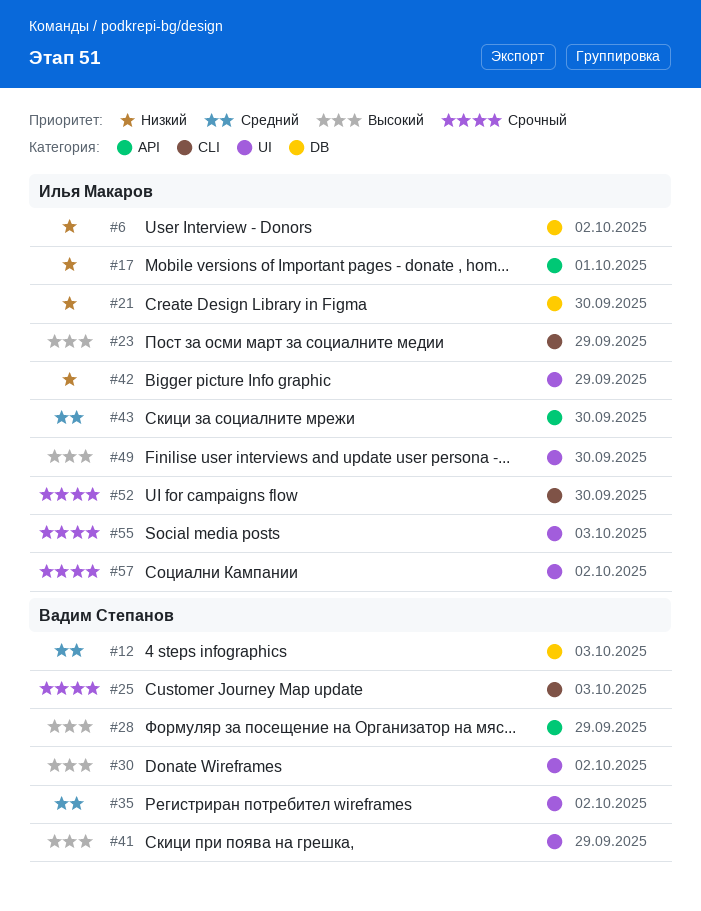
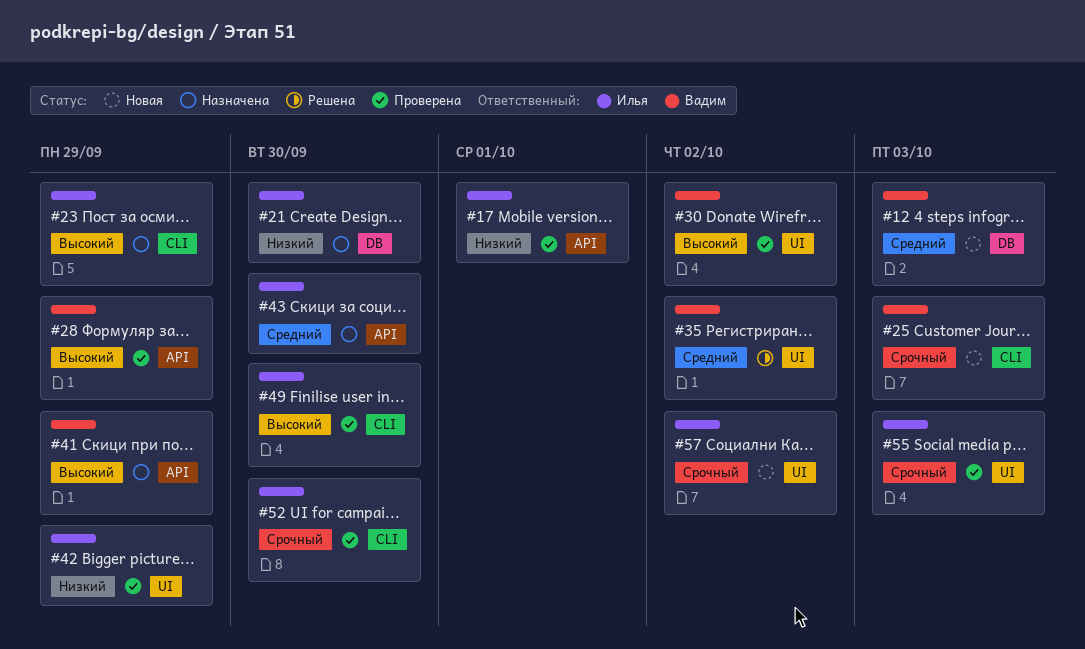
#6: present -> none
#41, label: UI -> API
#49, label: UI -> CLI

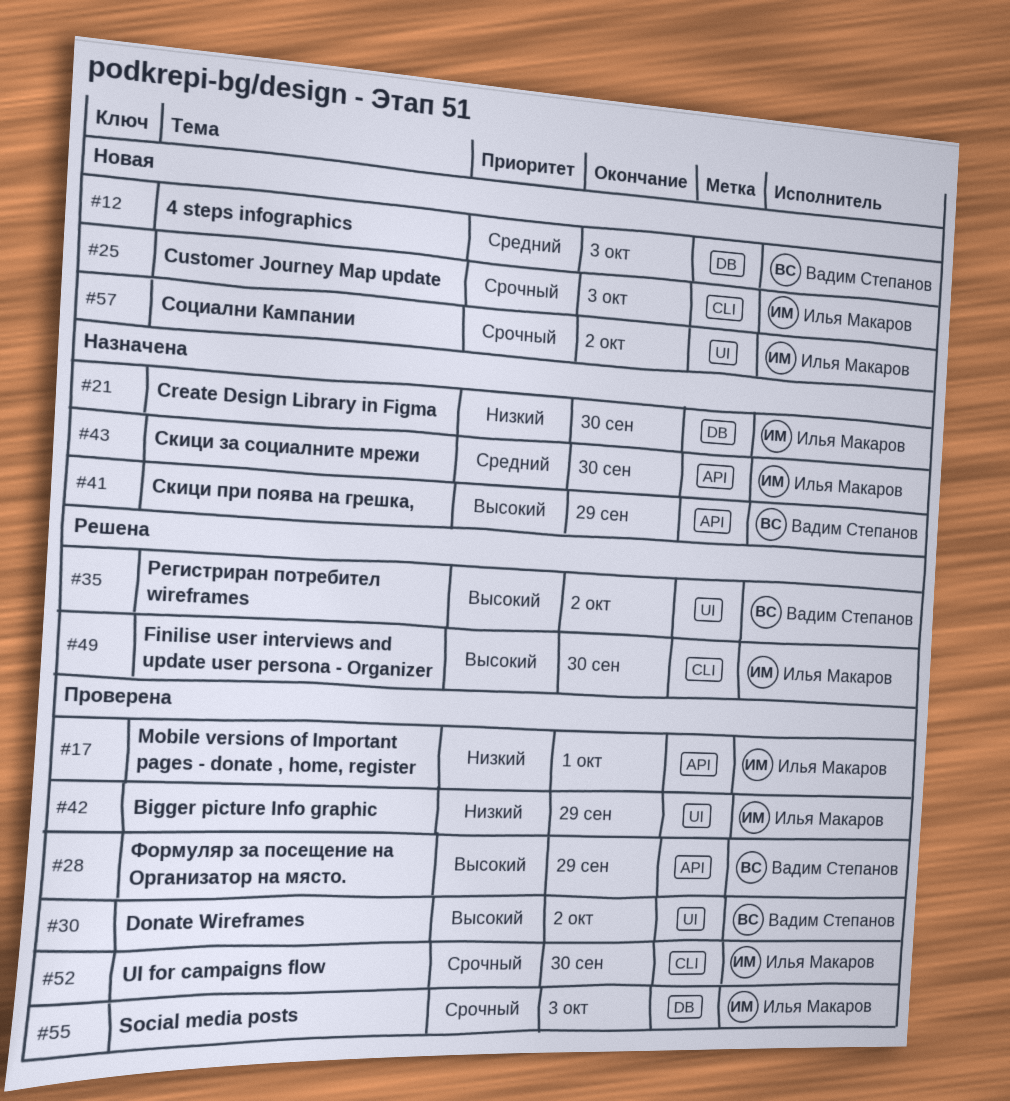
#23: present -> none
#25, owner: Вадим Степанов -> Илья Макаров
#35, priority: Средний -> Высокий
#49, status: Проверена -> Решена
#55, label: UI -> DB

